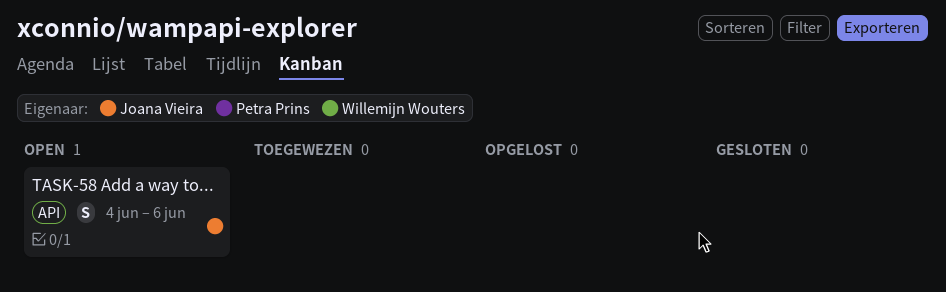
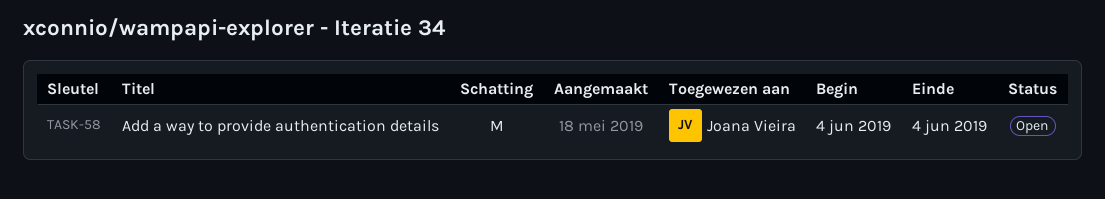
TASK-58, estimate: S -> M
TASK-58, due: Jun 6 -> Jun 4

